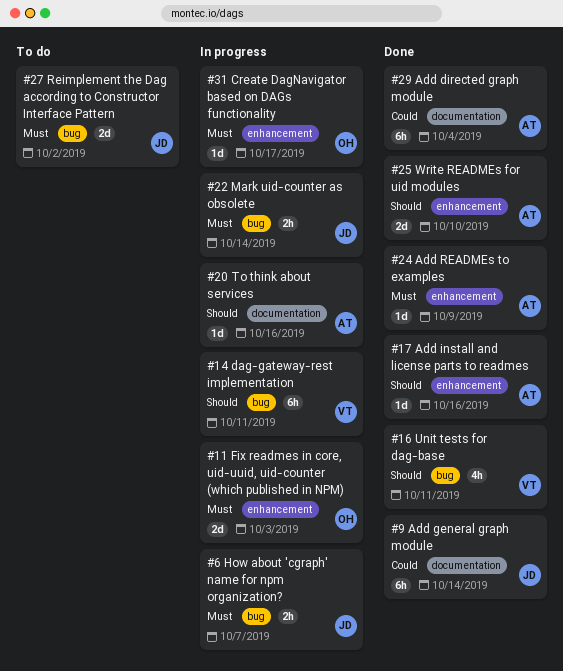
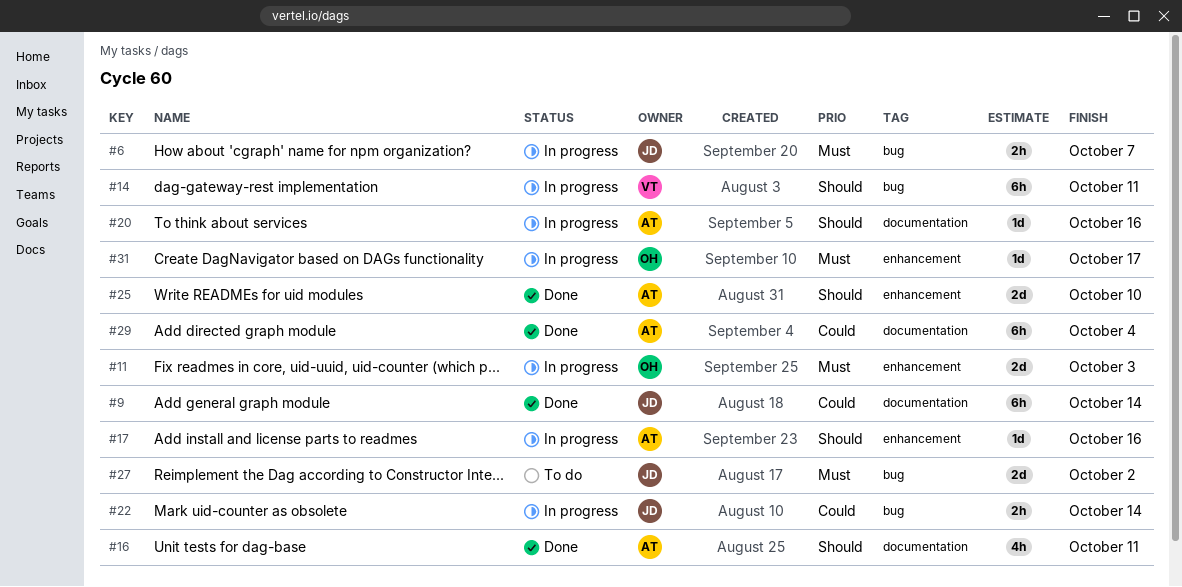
#16, owner: VT -> AT
#16, label: bug -> documentation
#17, status: Done -> In progress
#22, priority: Must -> Could
#24: present -> none

